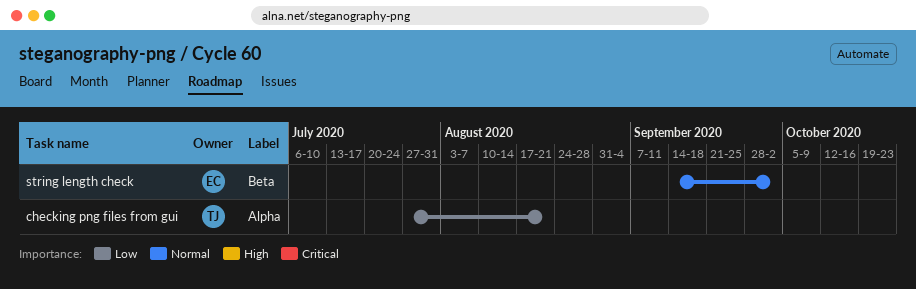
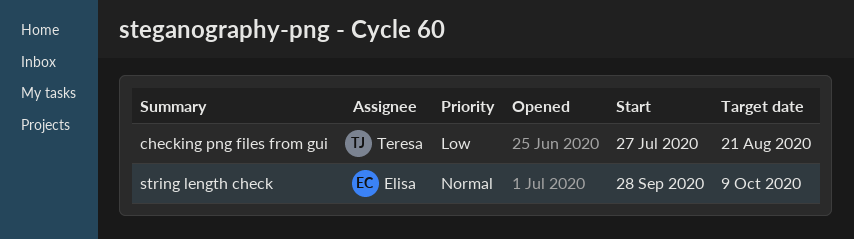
string length check, start: Sep 14 -> Sep 28
string length check, due: Oct 2 -> Oct 9

